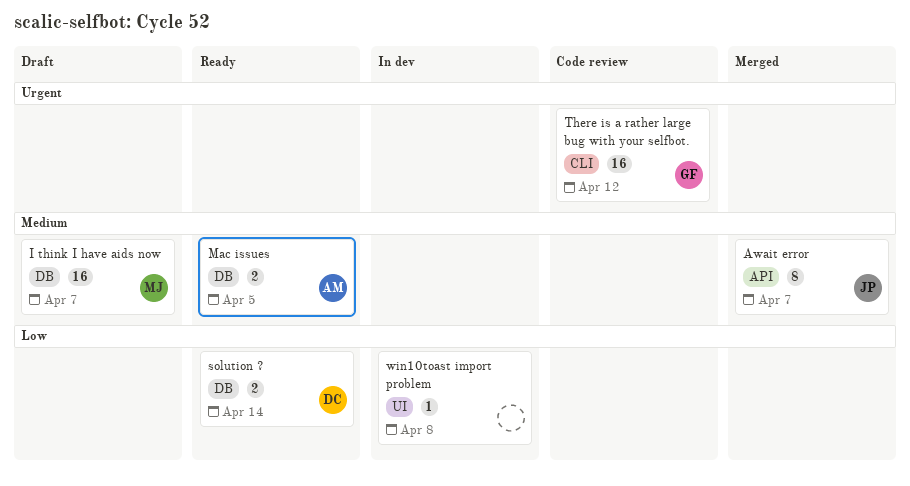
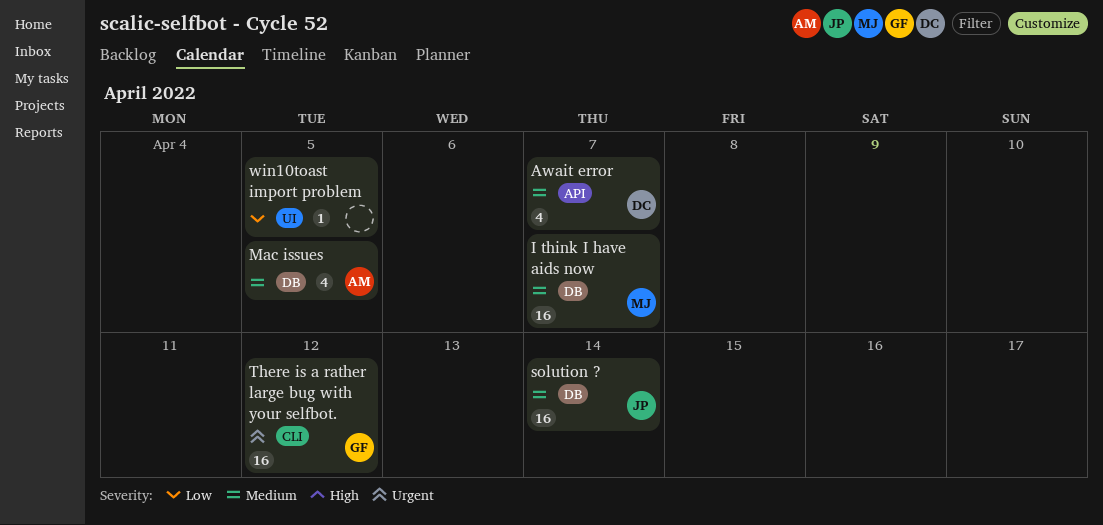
Await error, owner: JP -> DC
Await error, estimate: 8 -> 4
Mac issues, estimate: 2 -> 4
solution ?, owner: DC -> JP
solution ?, priority: Low -> Medium
solution ?, estimate: 2 -> 16
win10toast import problem, due: Apr 8 -> Apr 5

